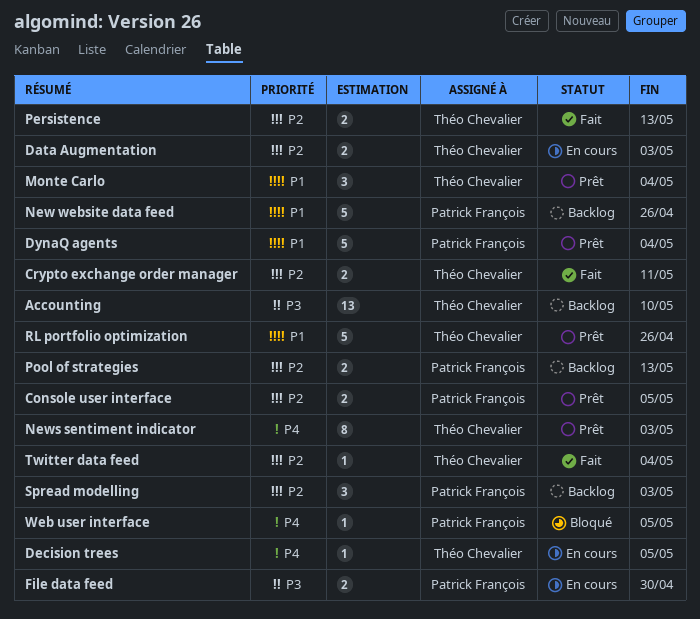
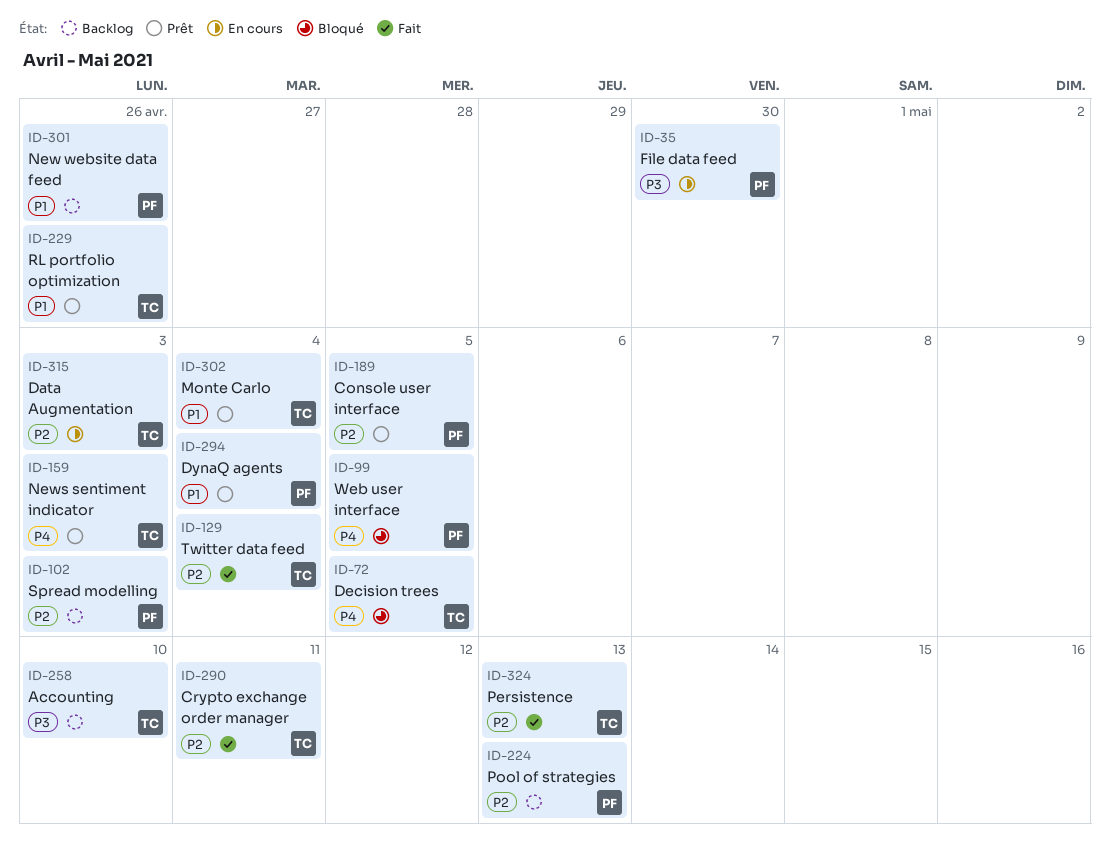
Decision trees, status: En cours -> Bloqué

